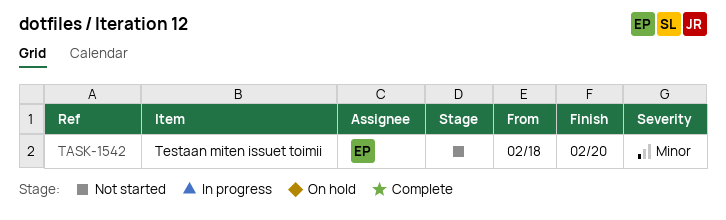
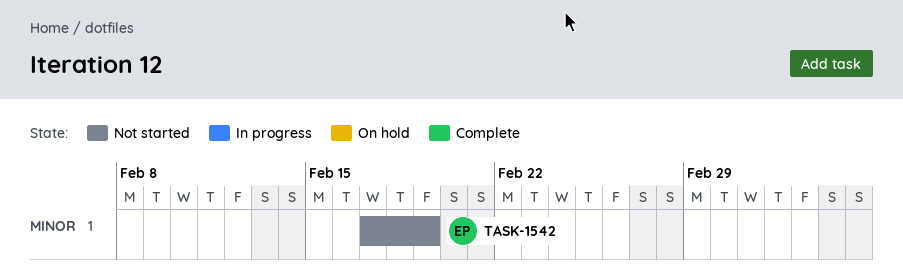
TASK-1542, start: Feb 18 -> Feb 17
TASK-1542, due: Feb 20 -> Feb 19

